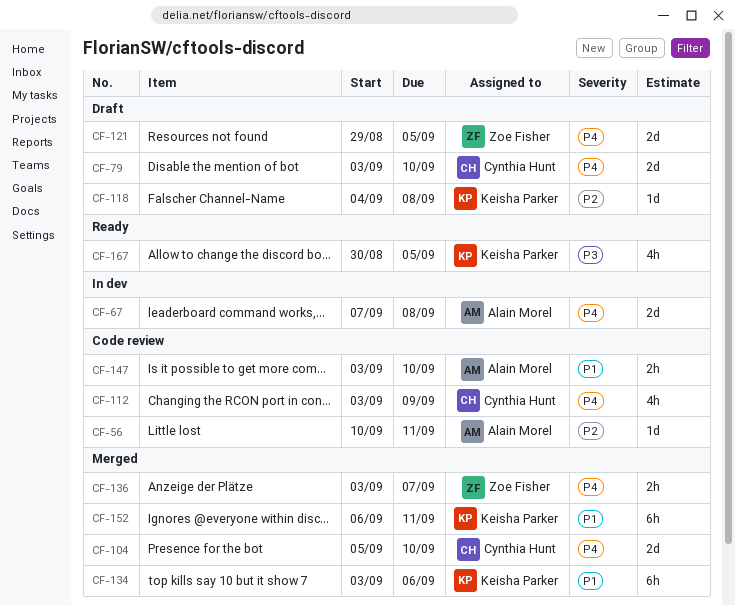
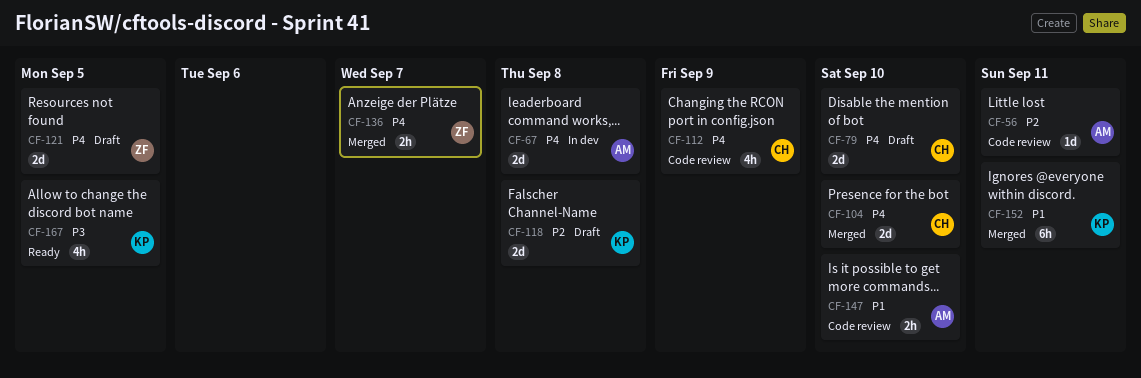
CF-118, estimate: 1d -> 2d
CF-134: present -> none

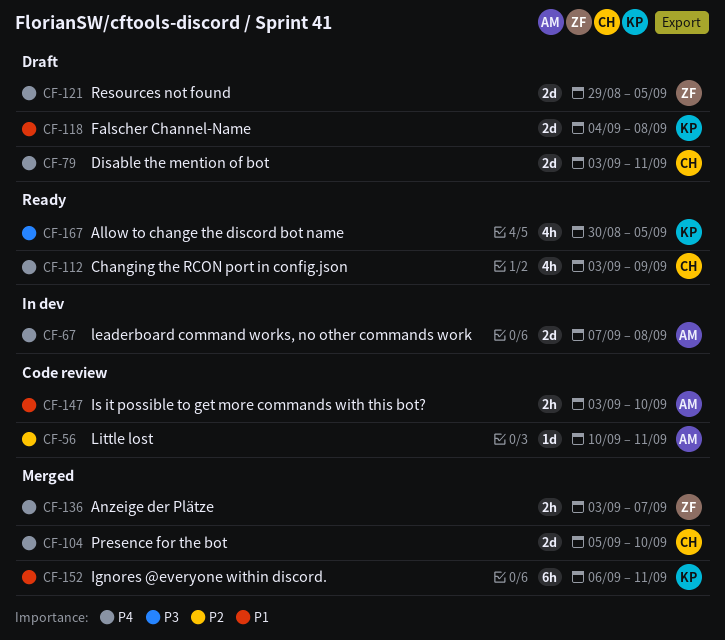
CF-79, due: Sep 10 -> Sep 11
CF-112, status: Code review -> Ready
CF-118, priority: P2 -> P1

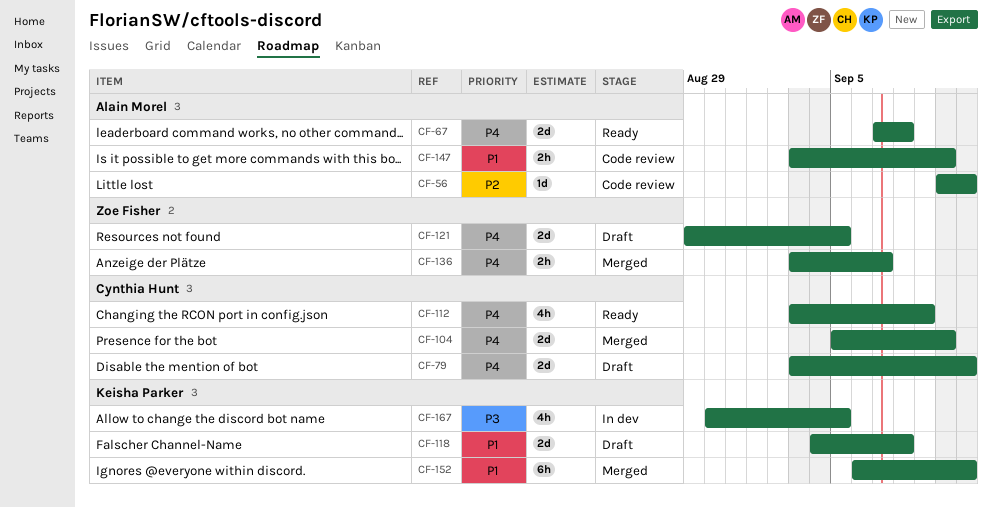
CF-67, status: In dev -> Ready
CF-167, status: Ready -> In dev

